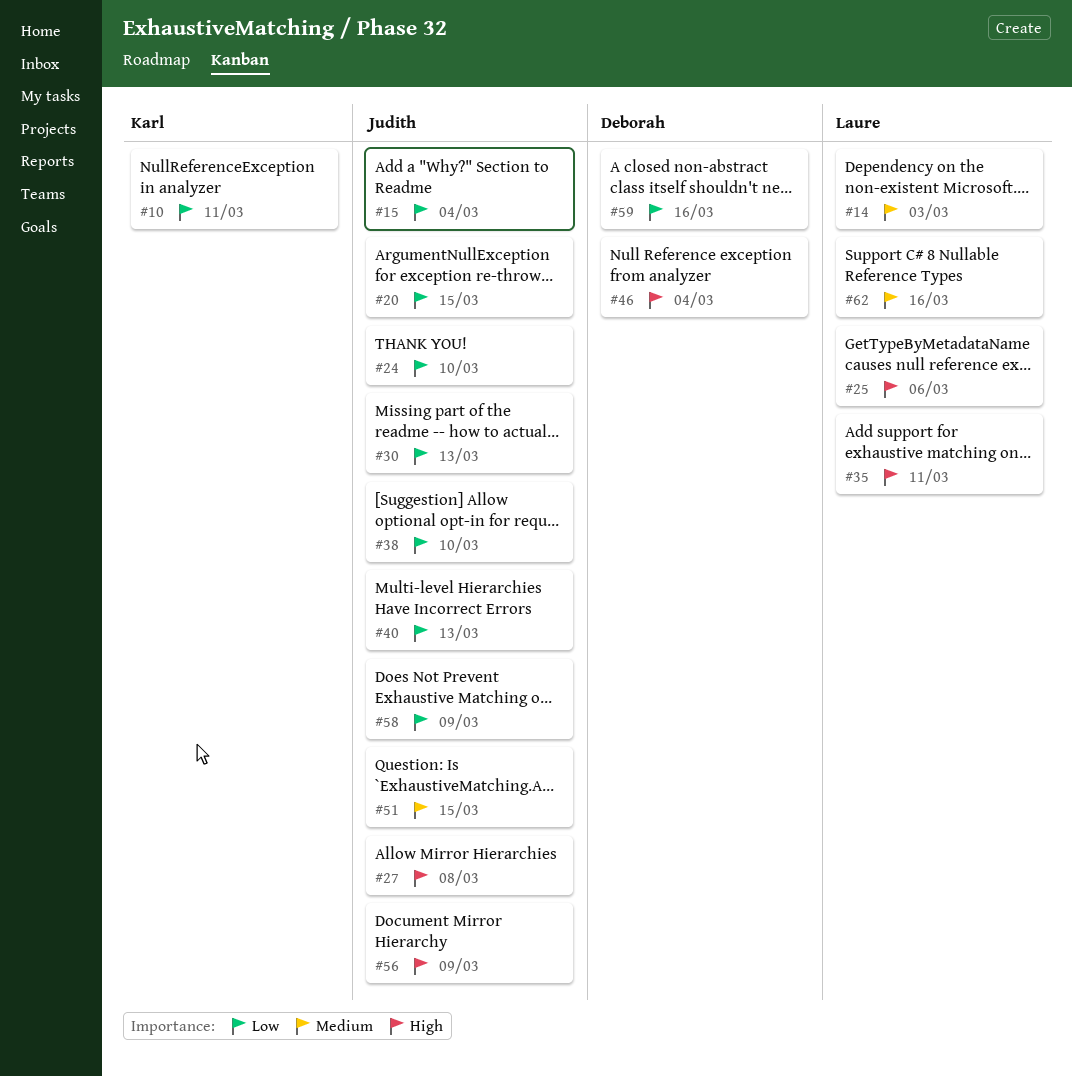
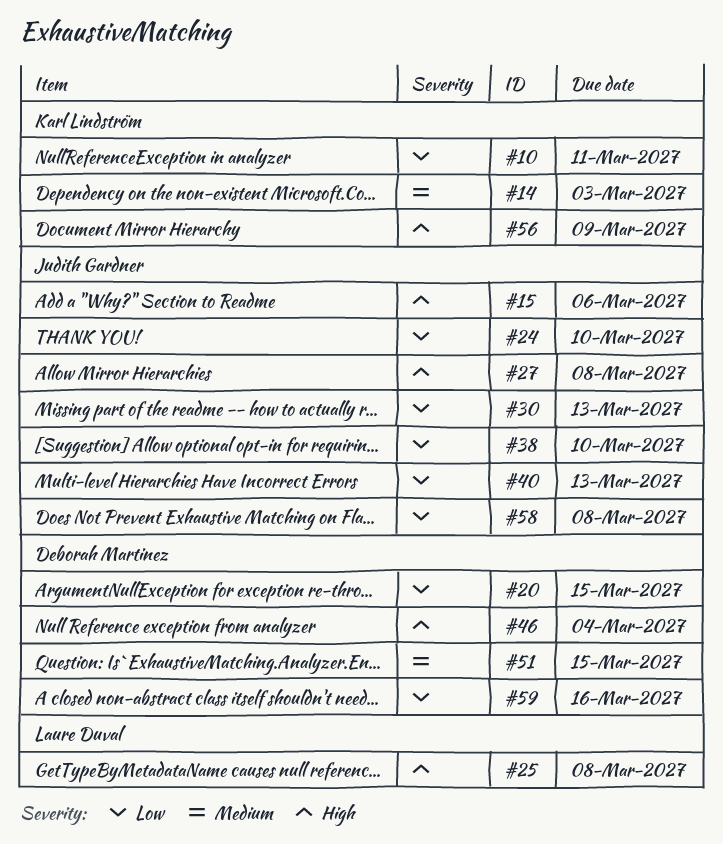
#14, owner: Laure Duval -> Karl Lindström
#15, priority: Low -> High
#15, due: Mar 4 -> Mar 6
#20, owner: Judith Gardner -> Deborah Martinez
#25, due: Mar 6 -> Mar 8
#35: present -> none
#51, owner: Judith Gardner -> Deborah Martinez
#56, owner: Judith Gardner -> Karl Lindström
#58, due: Mar 9 -> Mar 8
#62: present -> none

